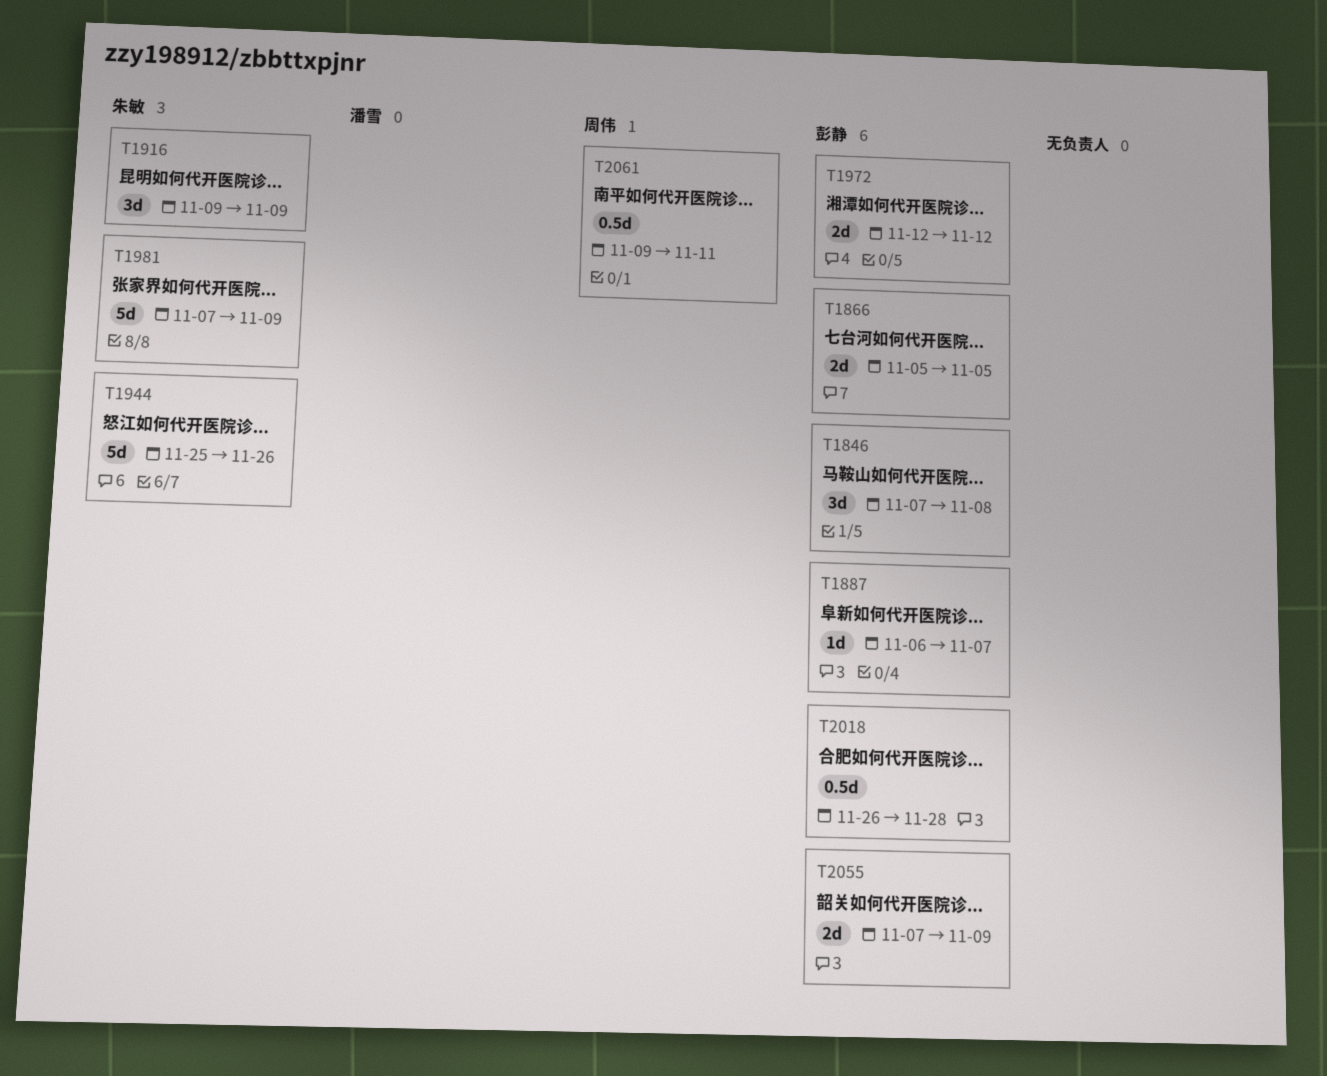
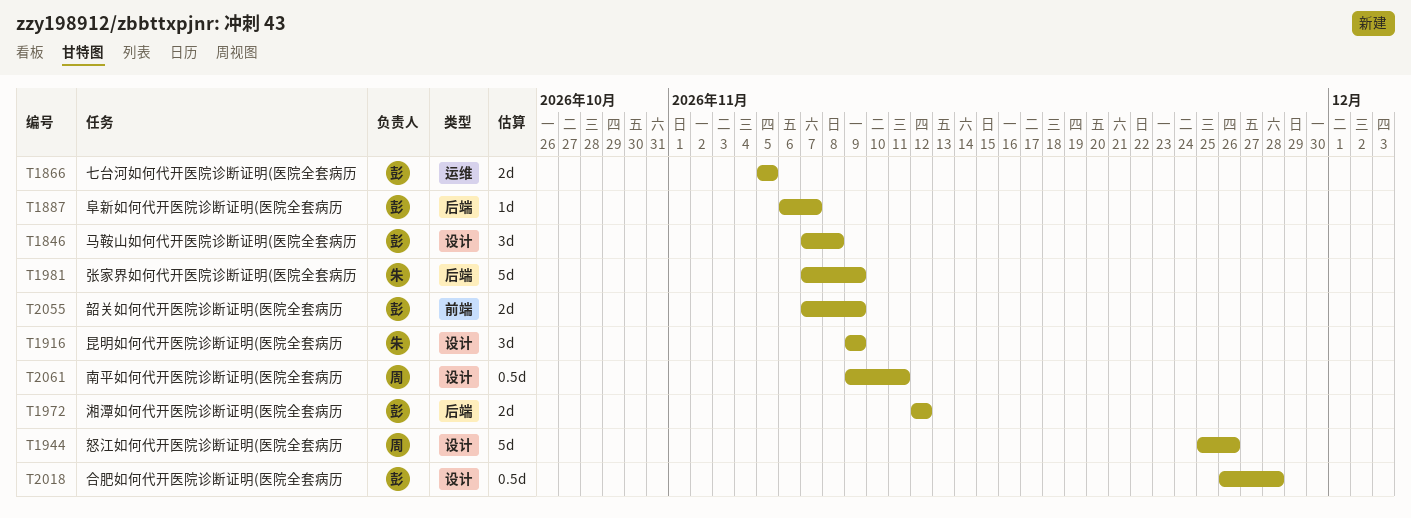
T1944, owner: 朱敏 -> 周伟

